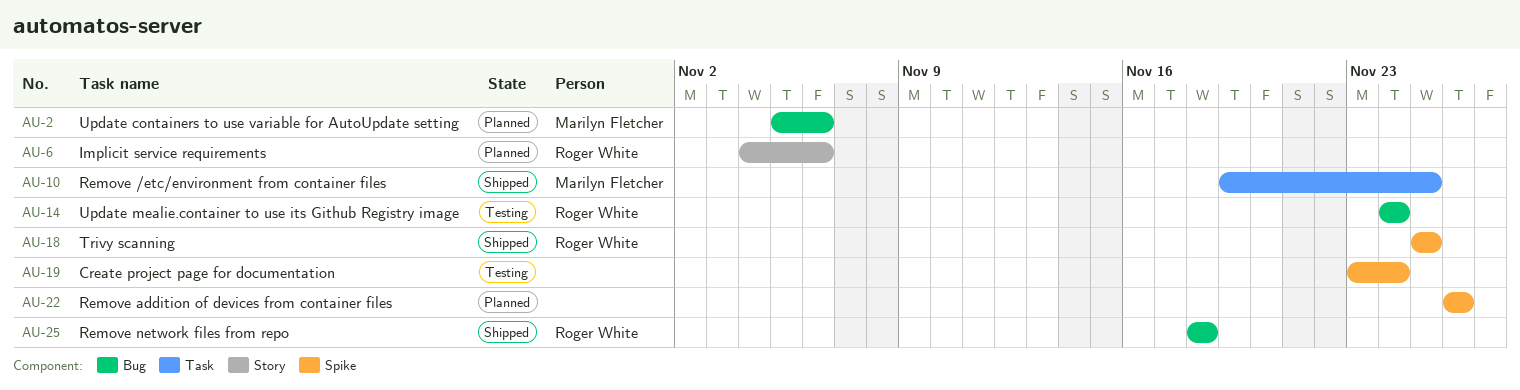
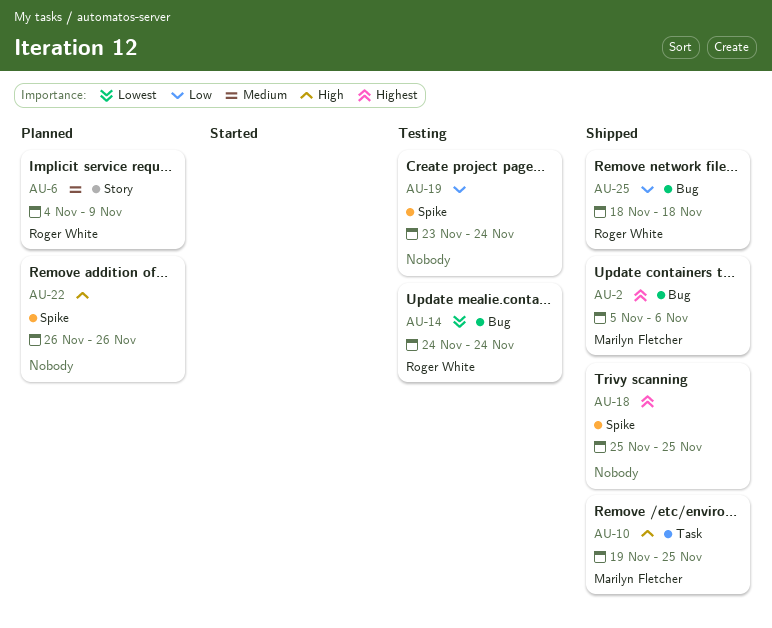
AU-2, status: Planned -> Shipped
AU-6, due: Nov 6 -> Nov 9
AU-18, owner: Roger White -> none

